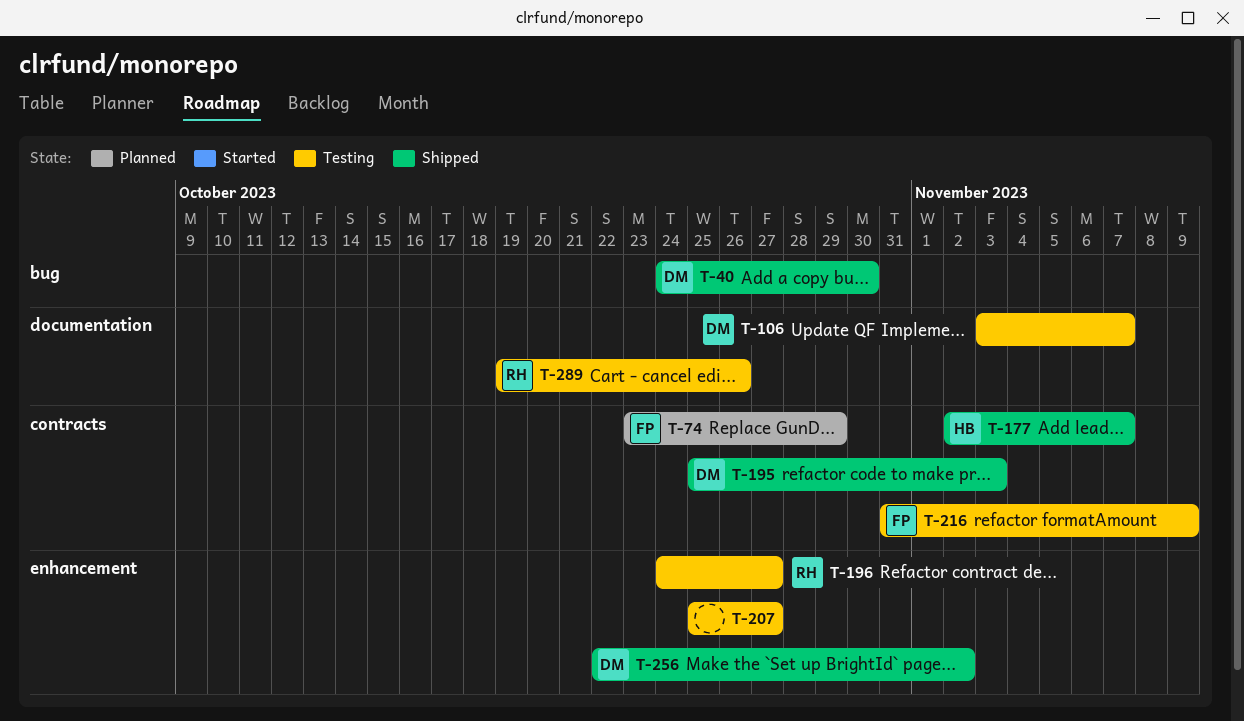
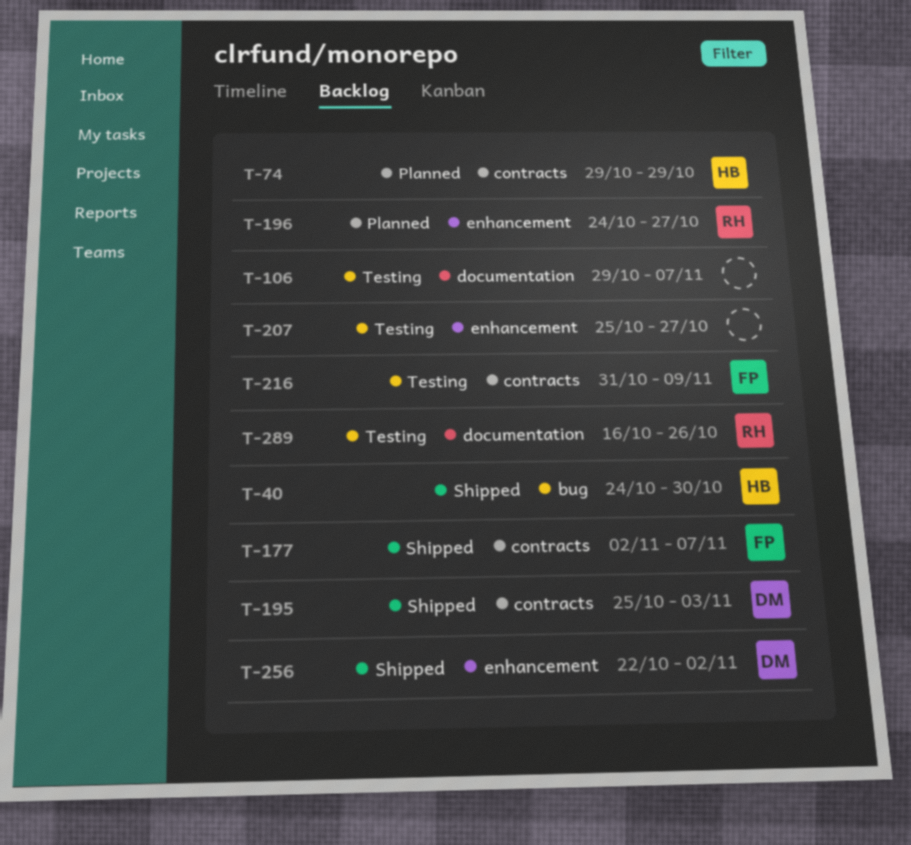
T-40, owner: DM -> HB
T-74, owner: FP -> HB
T-74, start: Oct 23 -> Oct 29
T-106, owner: DM -> none
T-106, start: Nov 3 -> Oct 29
T-177, owner: HB -> FP
T-196, status: Testing -> Planned
T-289, start: Oct 19 -> Oct 16

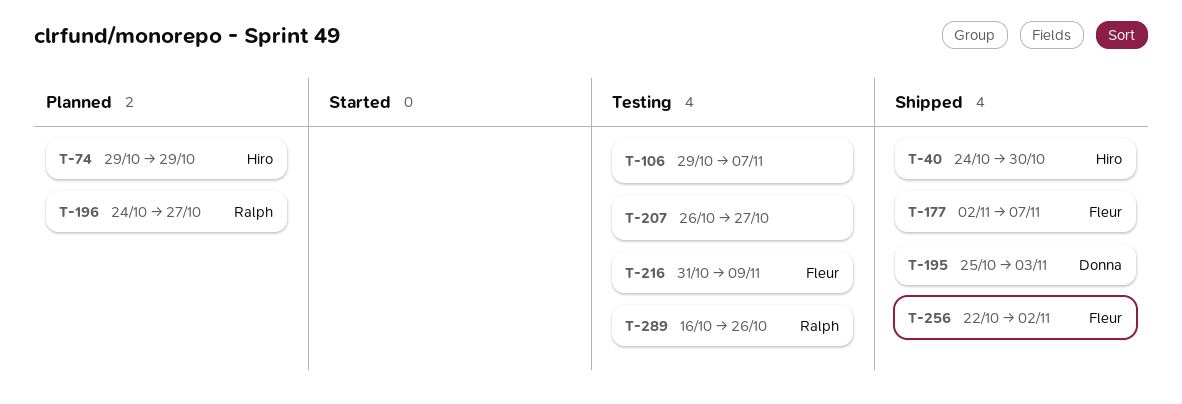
T-207, start: Oct 25 -> Oct 26
T-256, owner: Donna -> Fleur

